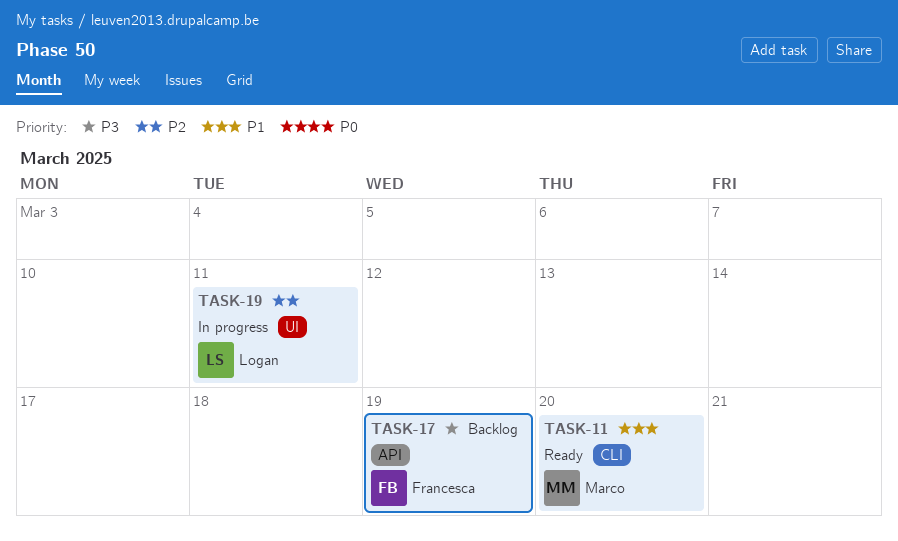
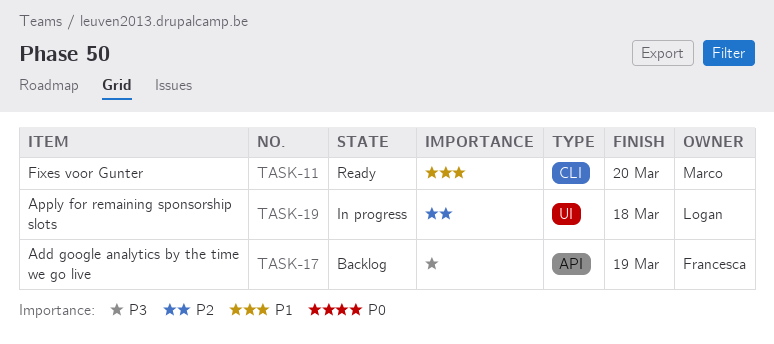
TASK-19, due: Mar 11 -> Mar 18

